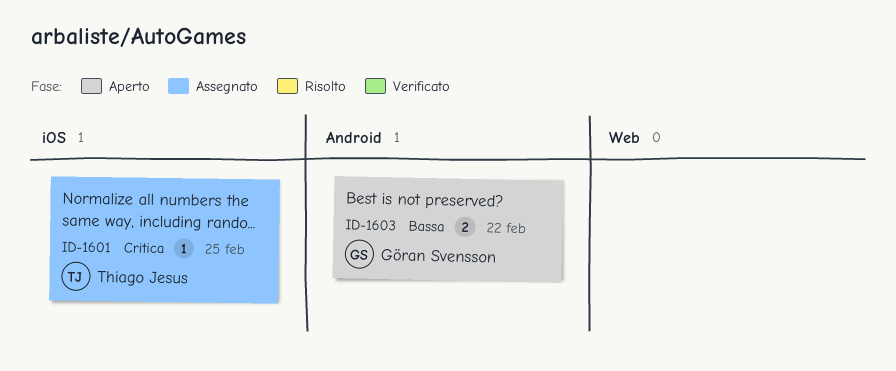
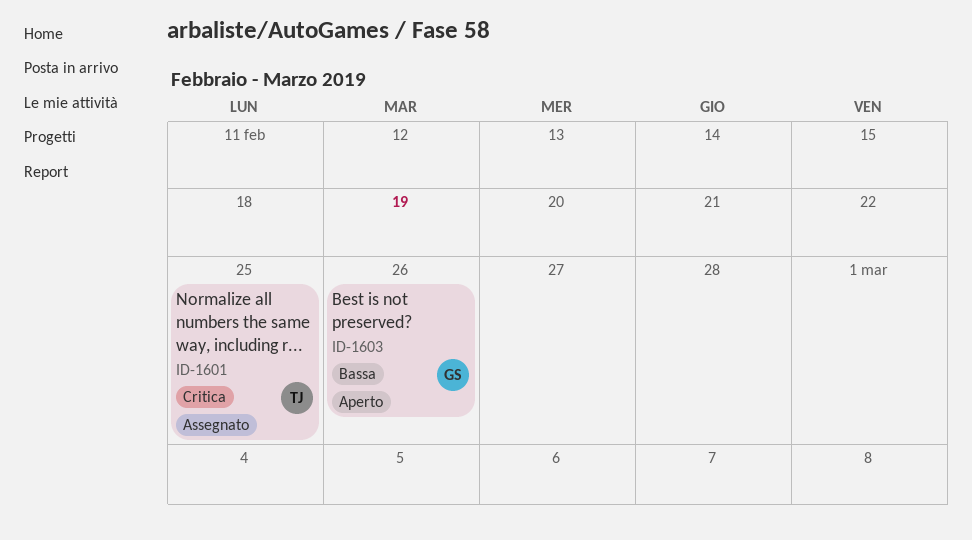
ID-1603, due: Feb 22 -> Feb 26

